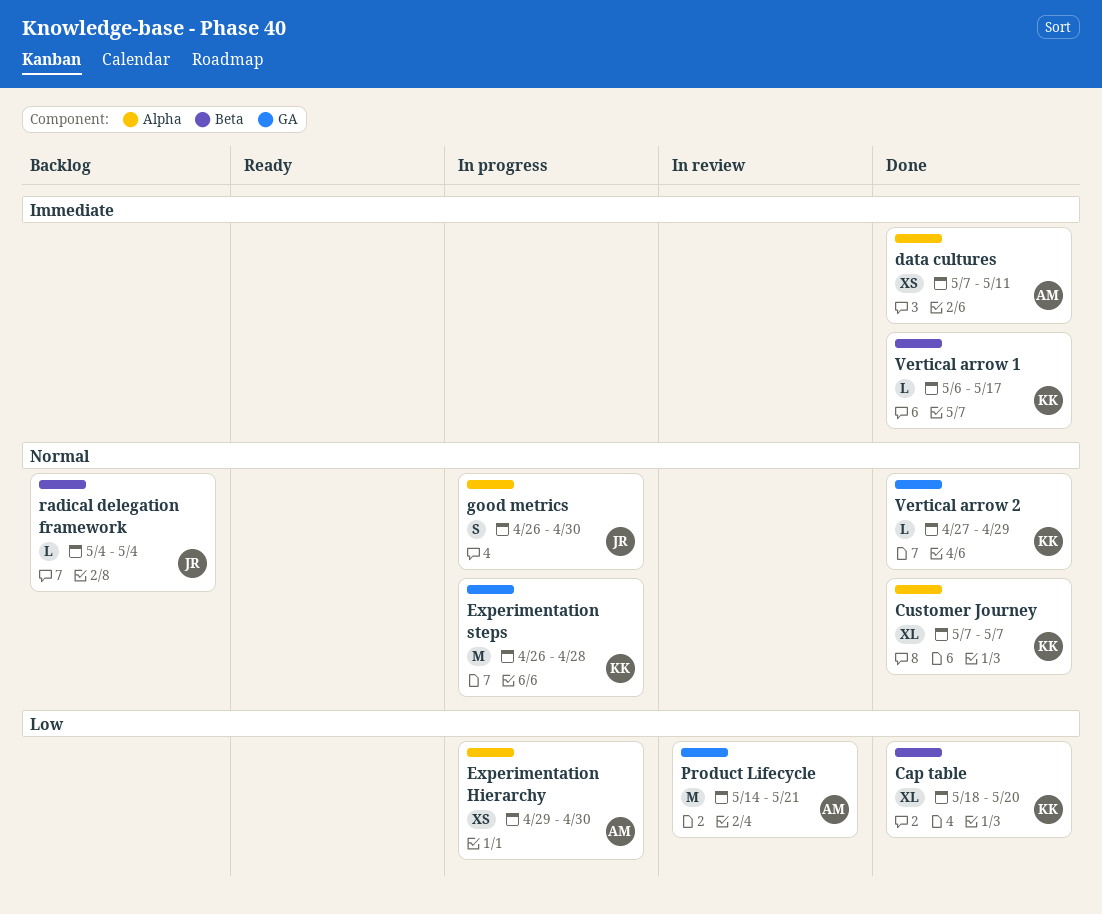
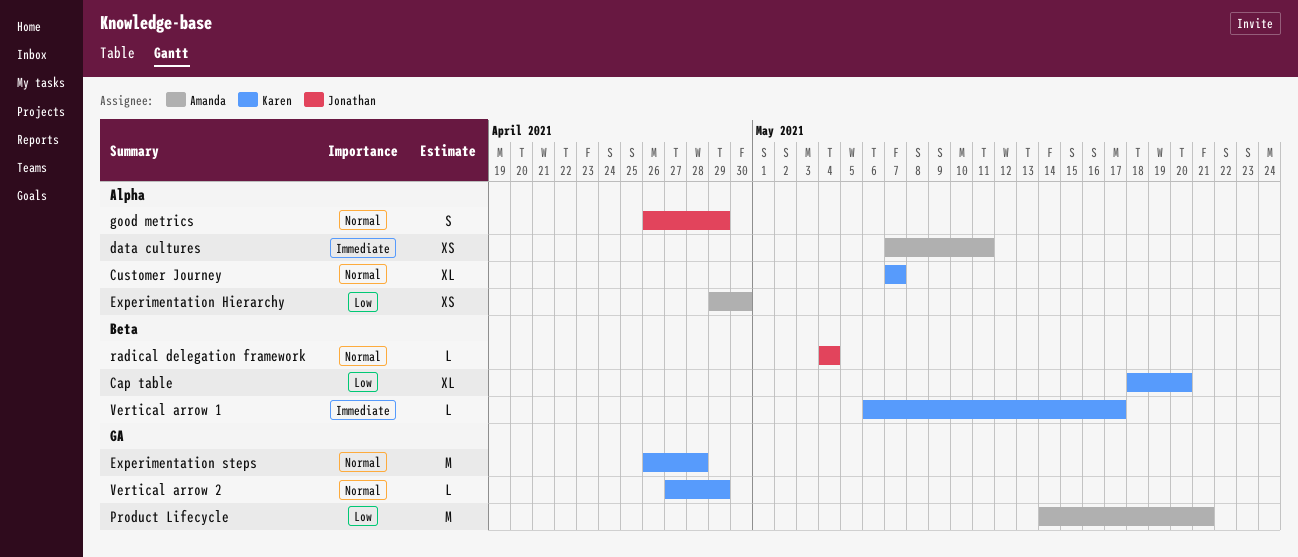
good metrics, due: Apr 30 -> Apr 29

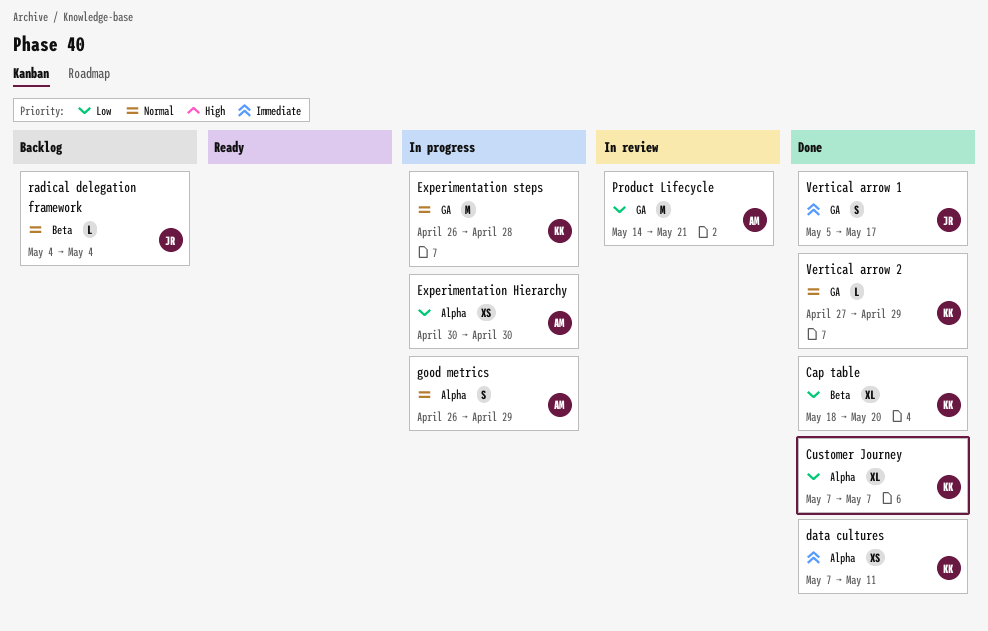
Customer Journey, priority: Normal -> Low
data cultures, owner: Amanda -> Karen
Experimentation Hierarchy, start: Apr 29 -> Apr 30
good metrics, owner: Jonathan -> Amanda
Vertical arrow 1, owner: Karen -> Jonathan
Vertical arrow 1, label: Beta -> GA
Vertical arrow 1, estimate: L -> S
Vertical arrow 1, start: May 6 -> May 5

